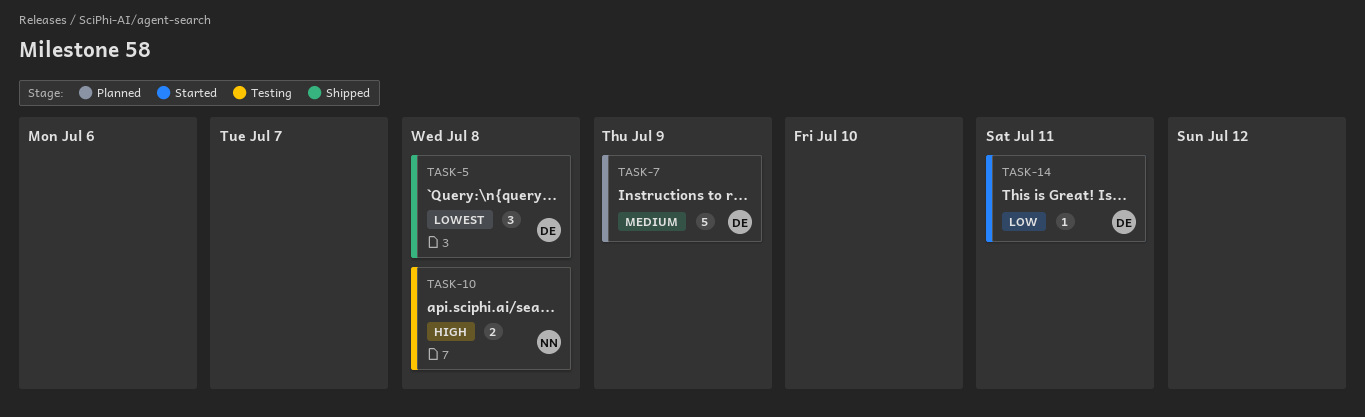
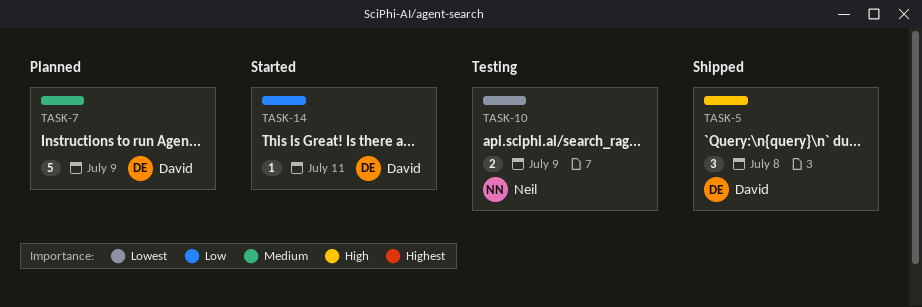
TASK-5, priority: Lowest -> High
TASK-10, priority: High -> Lowest
TASK-10, due: Jul 8 -> Jul 9

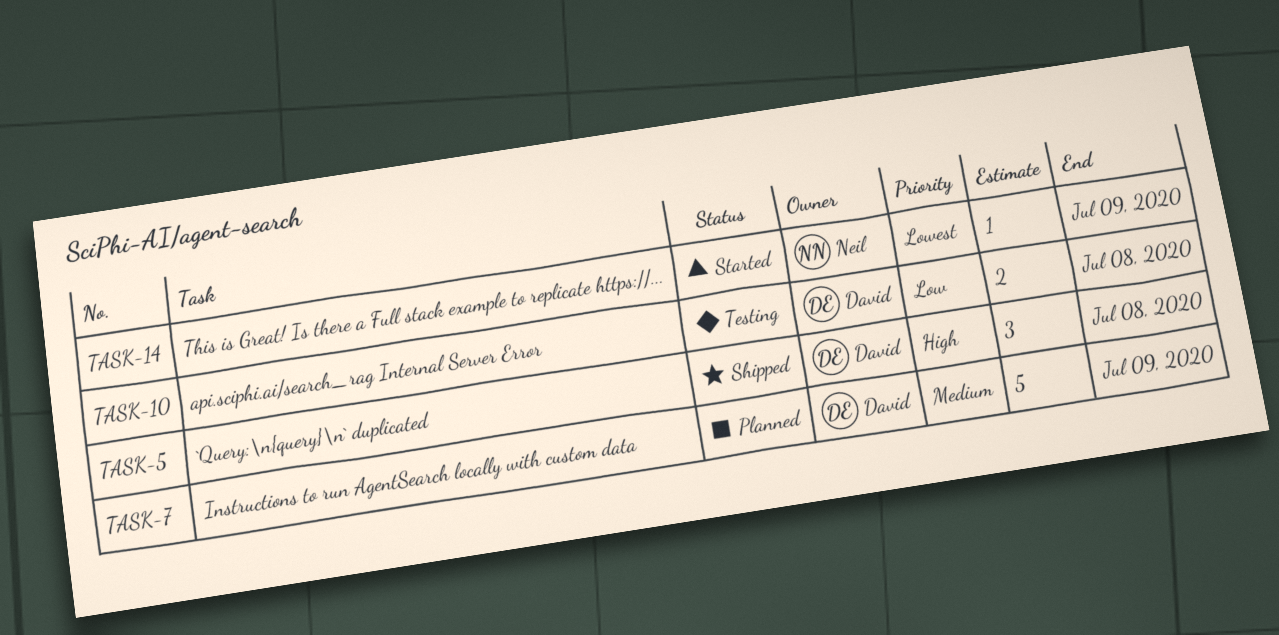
TASK-10, owner: Neil -> David
TASK-10, priority: Lowest -> Low
TASK-10, due: Jul 9 -> Jul 8
TASK-14, owner: David -> Neil
TASK-14, priority: Low -> Lowest
TASK-14, due: Jul 11 -> Jul 9

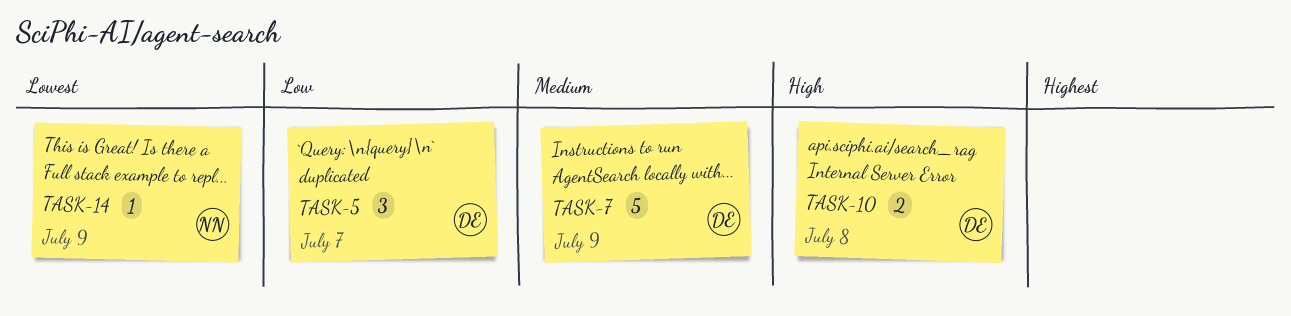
TASK-5, priority: High -> Low
TASK-5, due: Jul 8 -> Jul 7
TASK-10, priority: Low -> High

